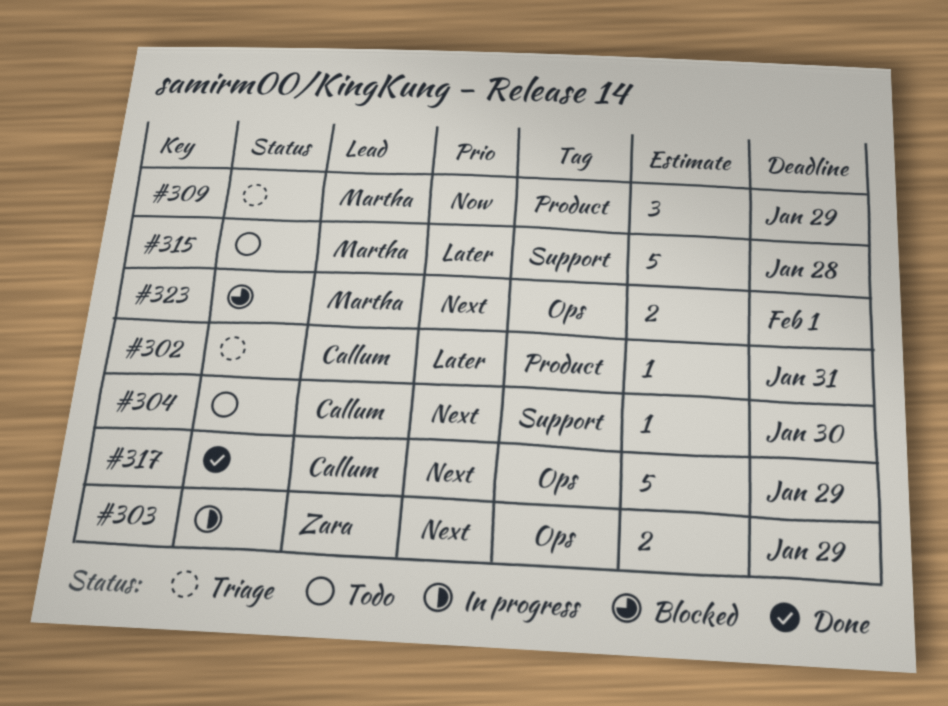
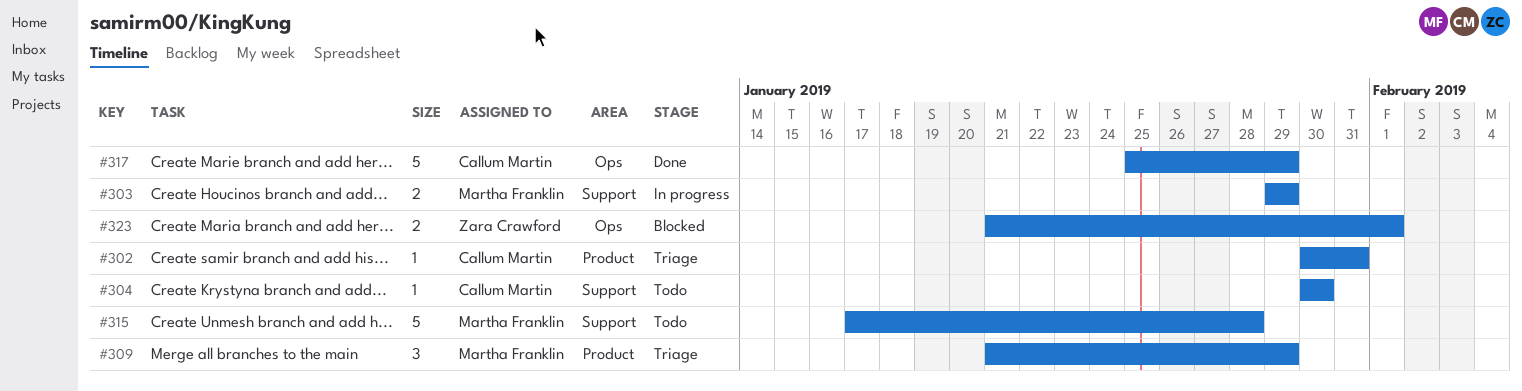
#303, owner: Zara Crawford -> Martha Franklin
#303, label: Ops -> Support
#323, owner: Martha Franklin -> Zara Crawford

